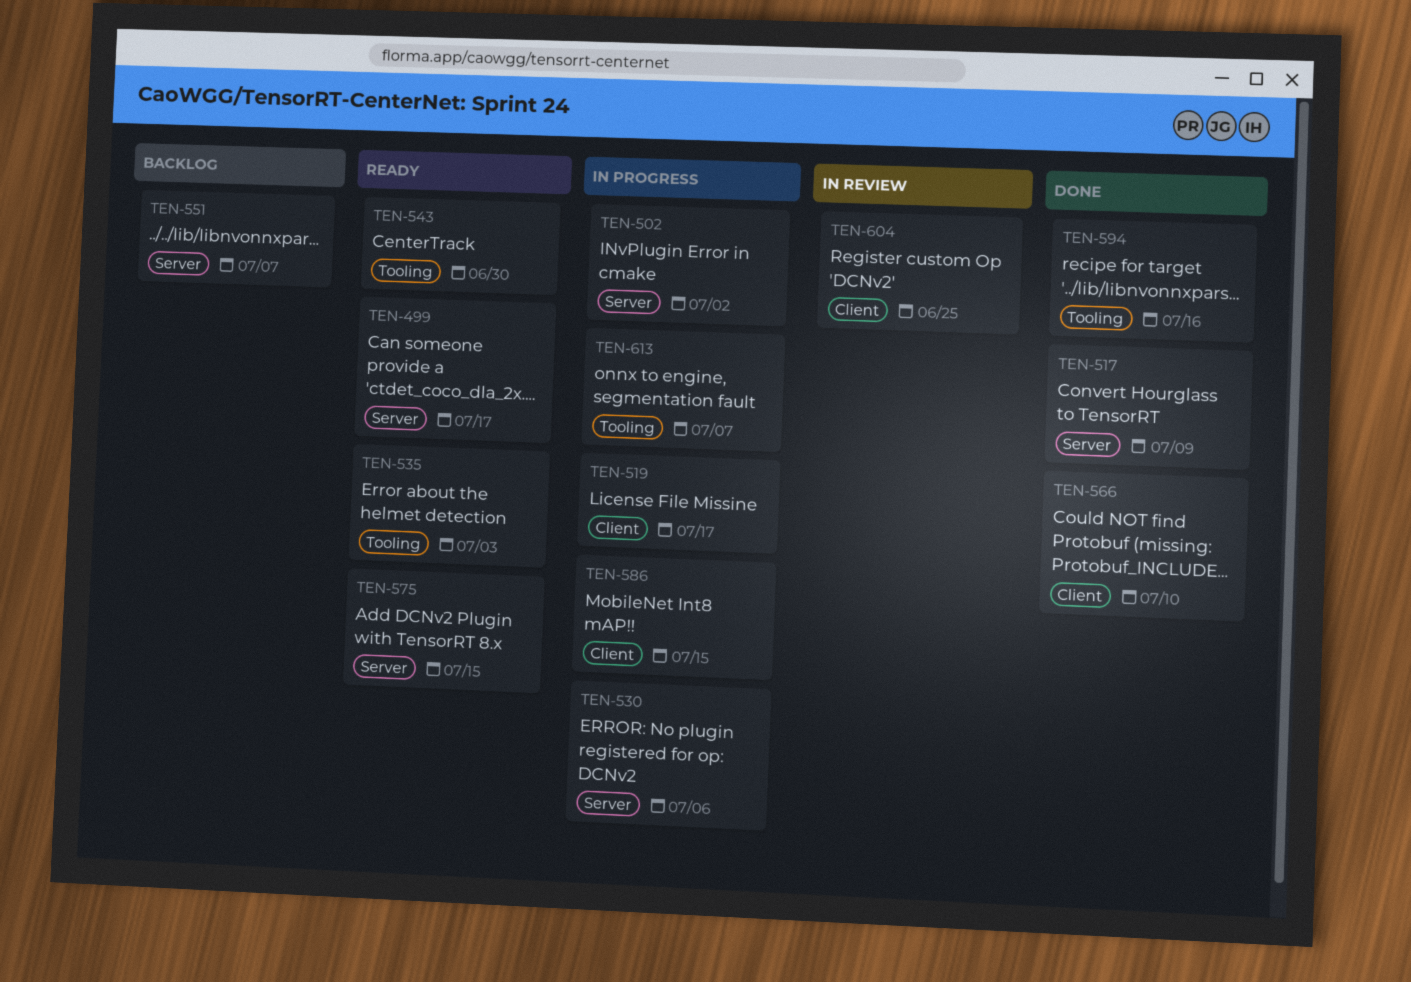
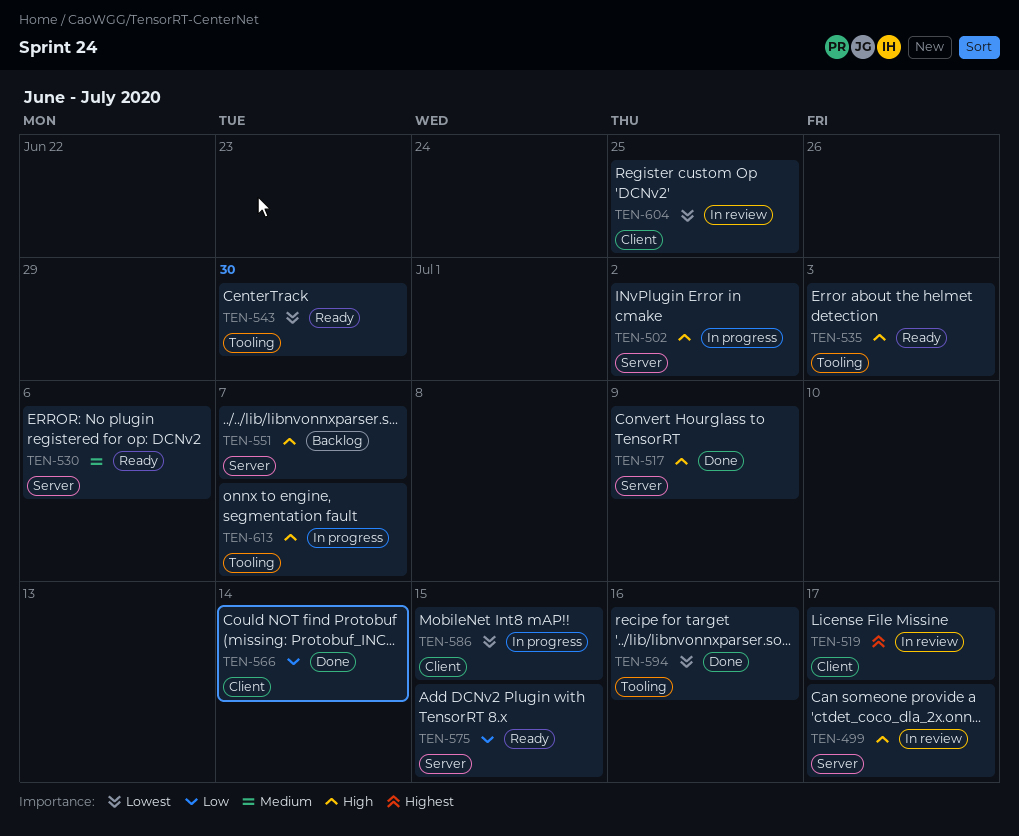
TEN-499, status: Ready -> In review
TEN-519, status: In progress -> In review
TEN-530, status: In progress -> Ready
TEN-566, due: Jul 10 -> Jul 14

